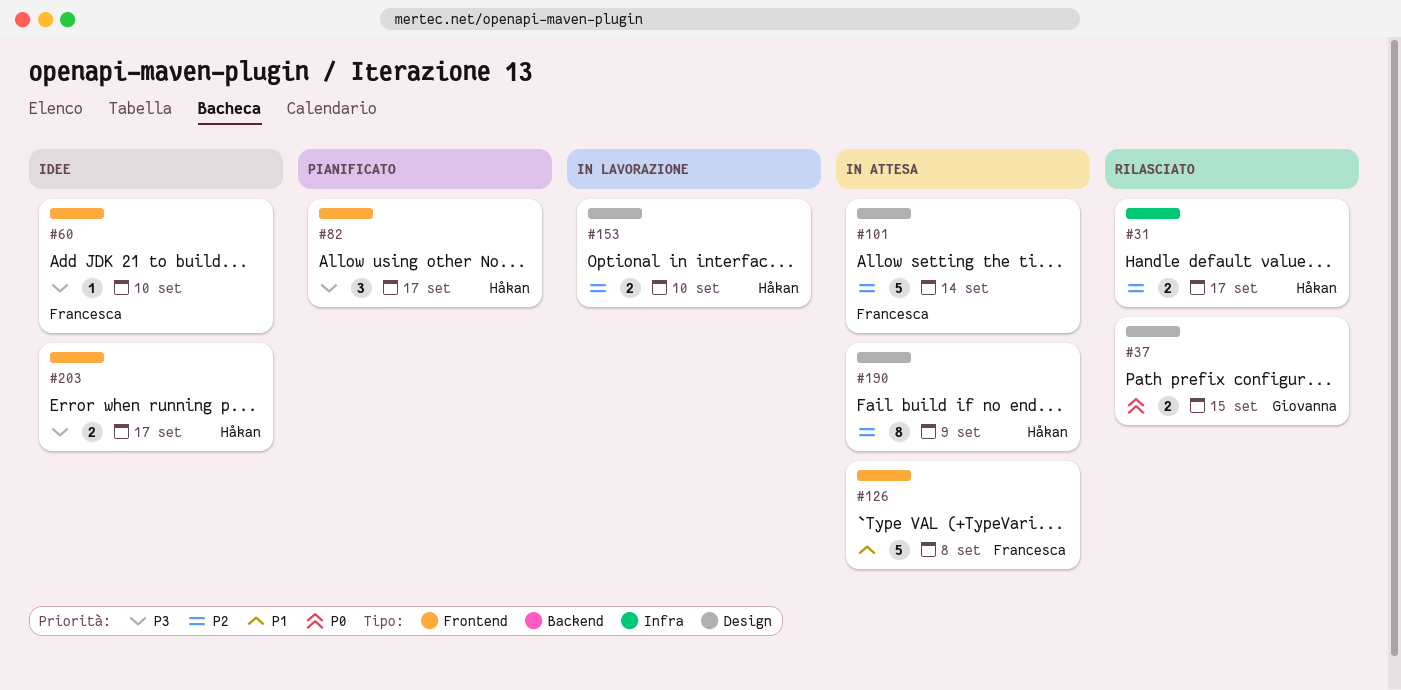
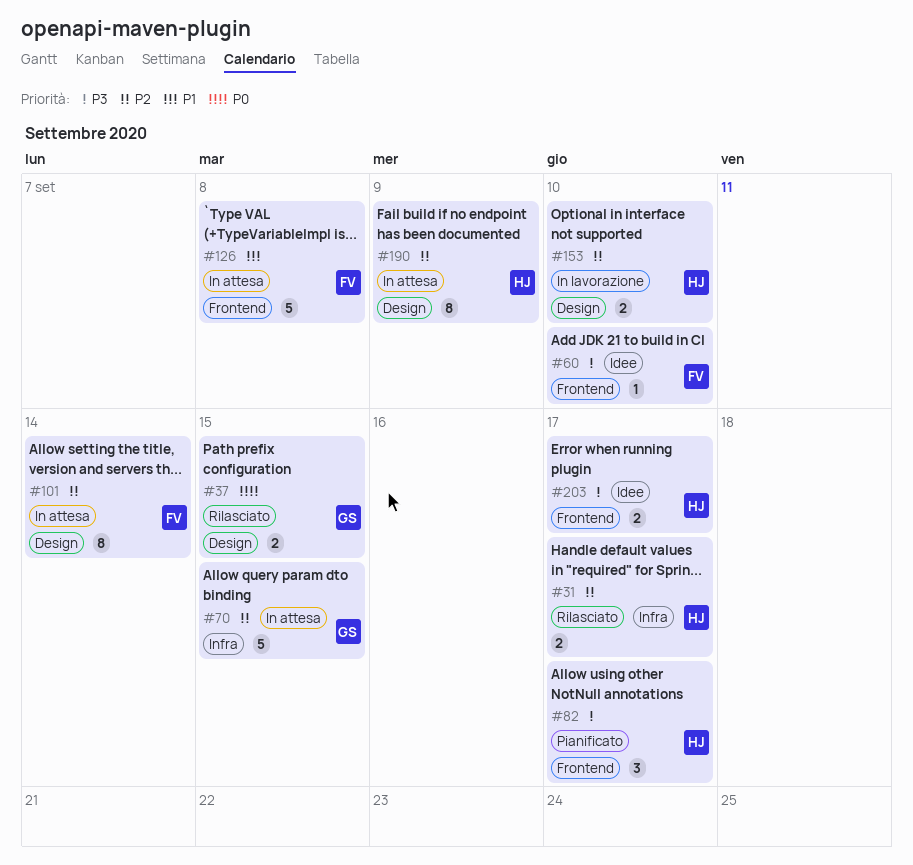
#70: none -> present
#101, estimate: 5 -> 8

